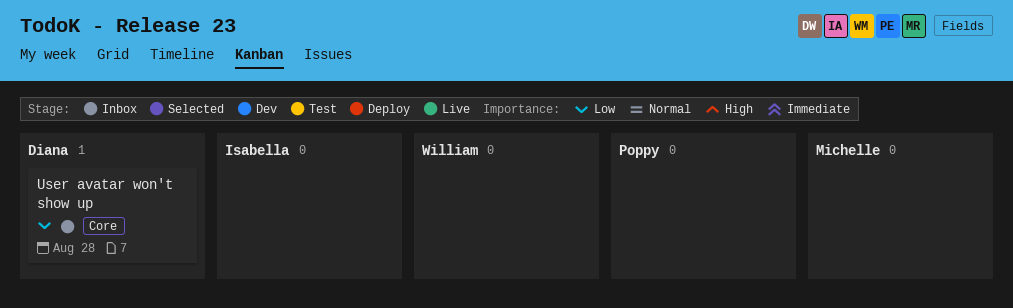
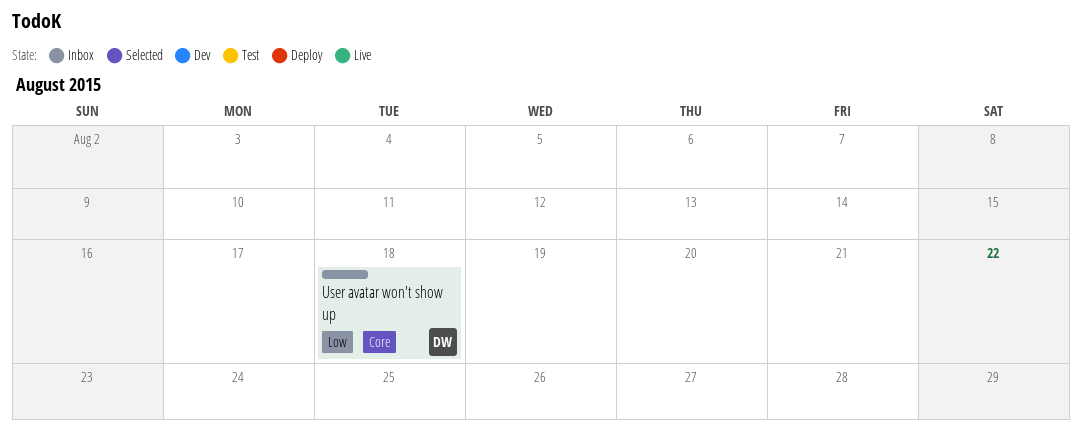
User avatar won't show up, due: Aug 28 -> Aug 18

